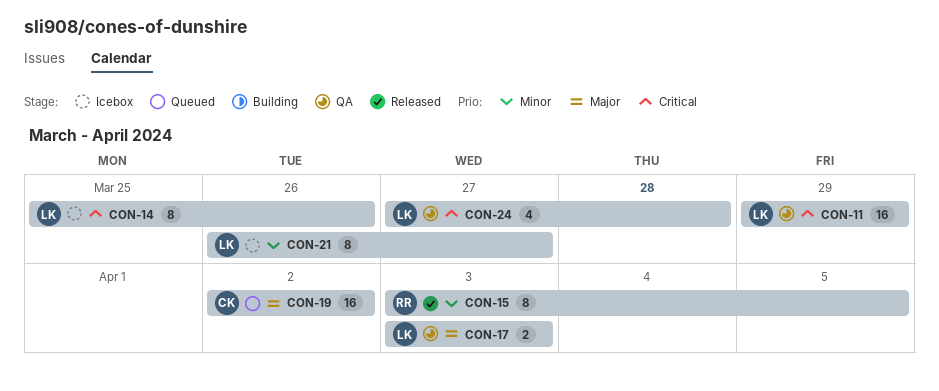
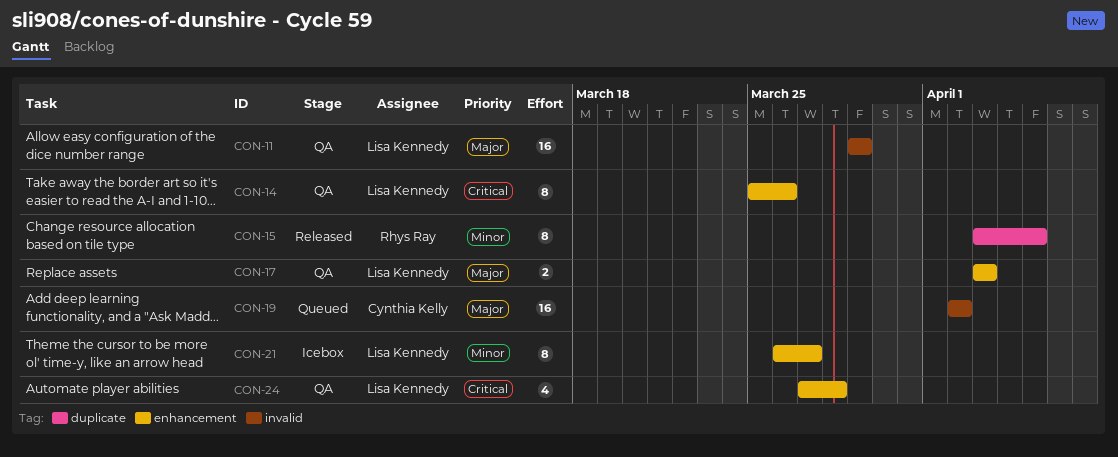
CON-11, priority: Critical -> Major
CON-14, status: Icebox -> QA

